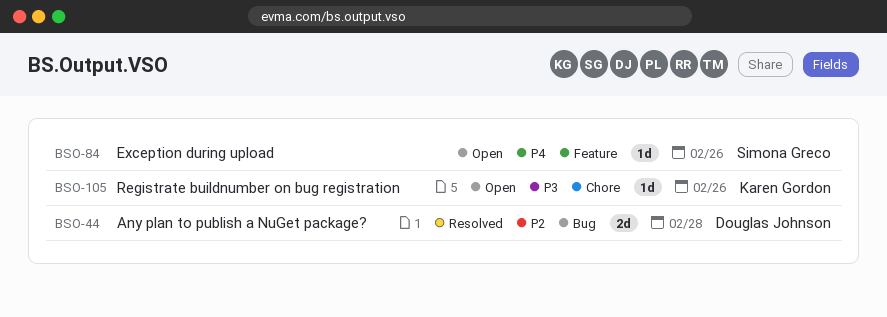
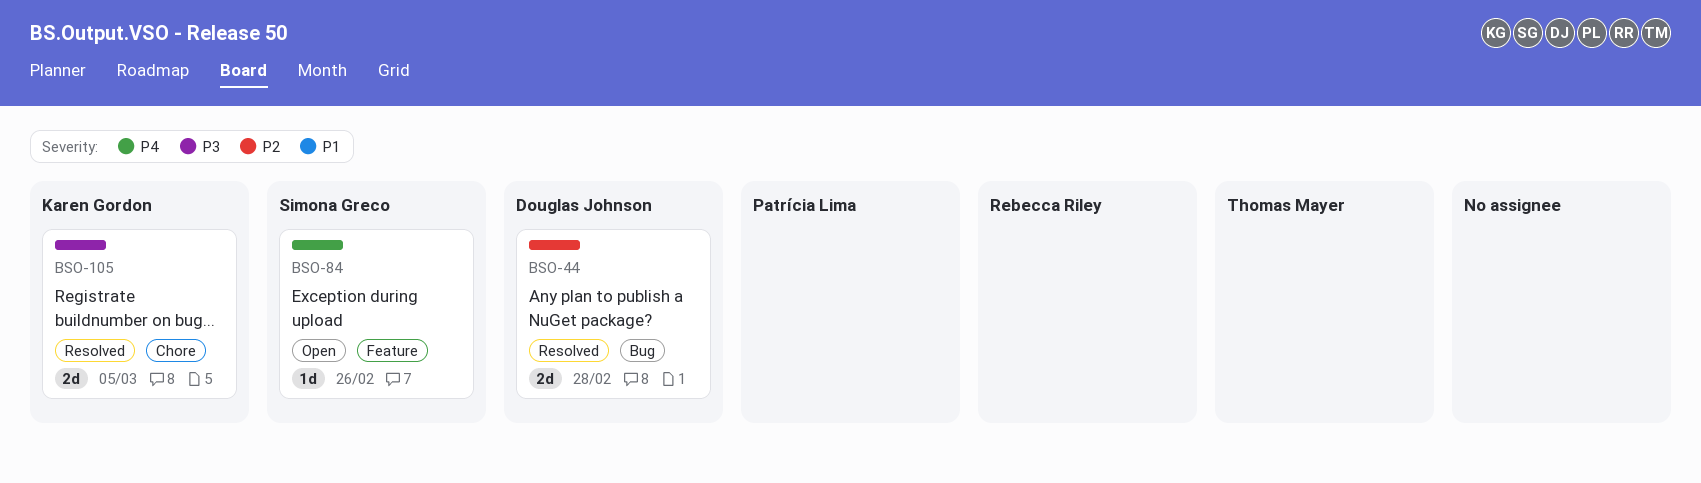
BSO-105, status: Open -> Resolved
BSO-105, estimate: 1d -> 2d
BSO-105, due: Feb 26 -> Mar 5

